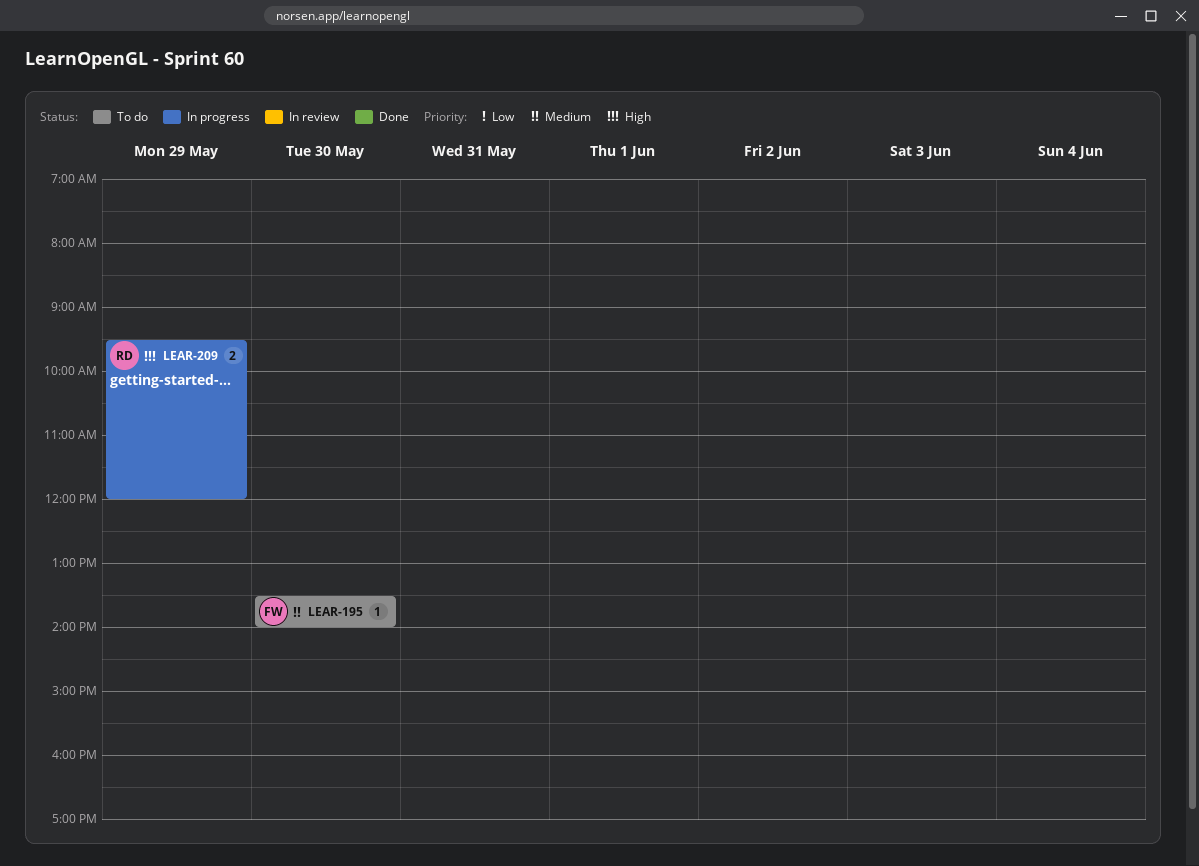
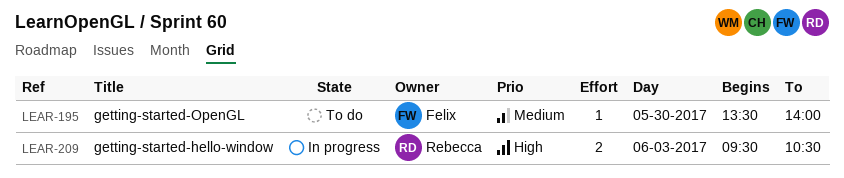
LEAR-209, day: May 29 -> Jun 3
LEAR-209, ends: 12:00 -> 10:30

